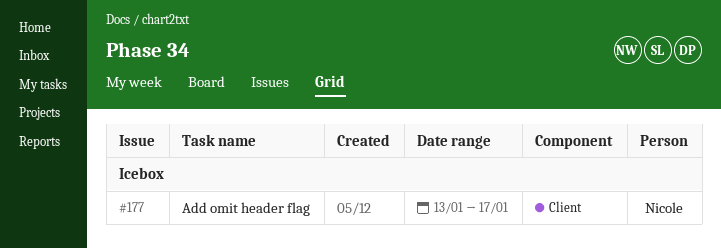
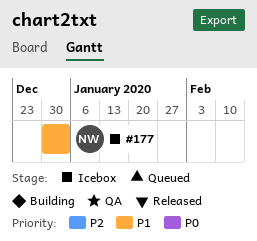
#177, start: Jan 13 -> Dec 30
#177, due: Jan 17 -> Jan 3

